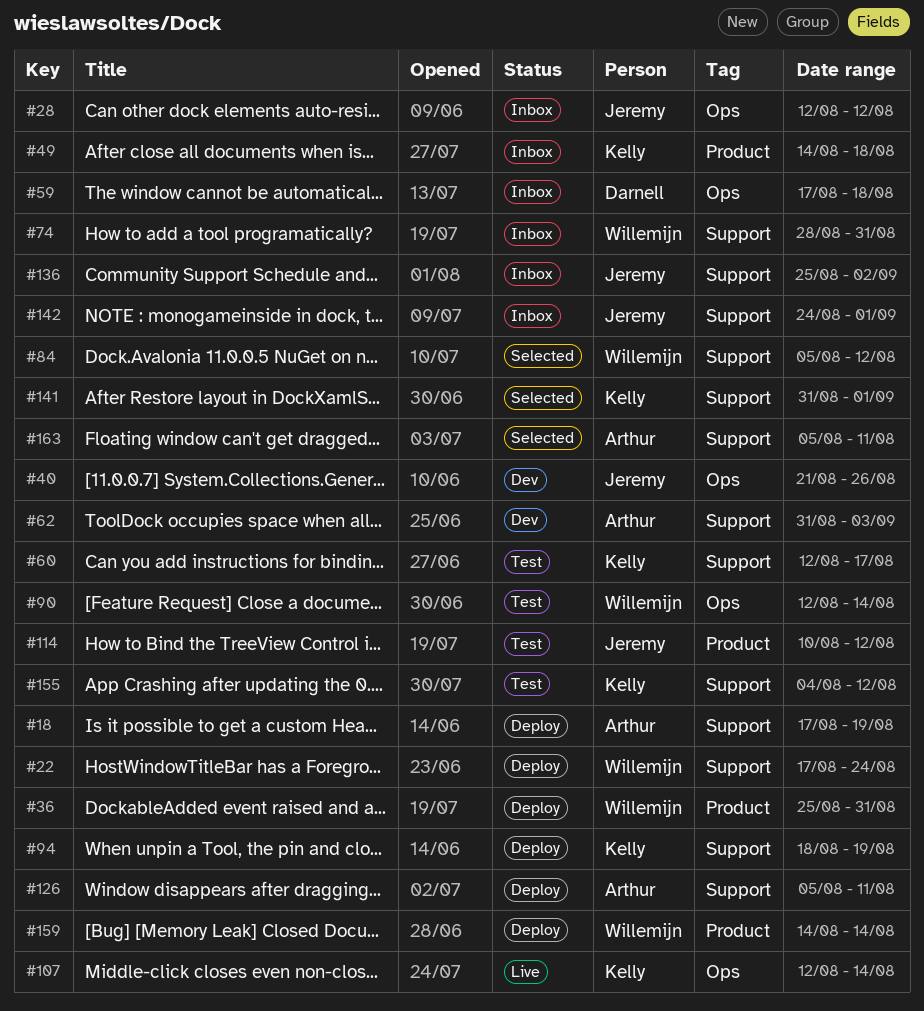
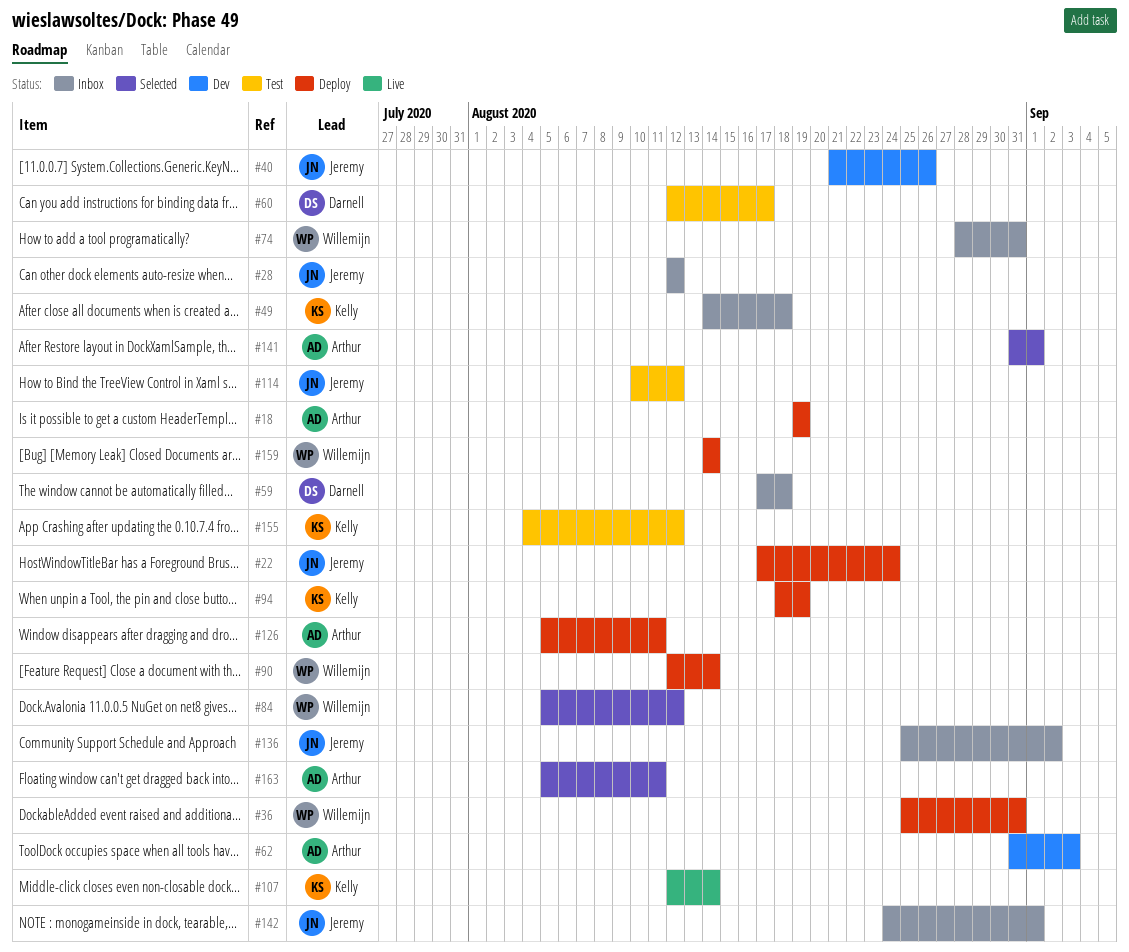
#18, start: Aug 17 -> Aug 19
#22, owner: Willemijn -> Jeremy
#60, owner: Kelly -> Darnell
#90, status: Test -> Deploy
#141, owner: Kelly -> Arthur

